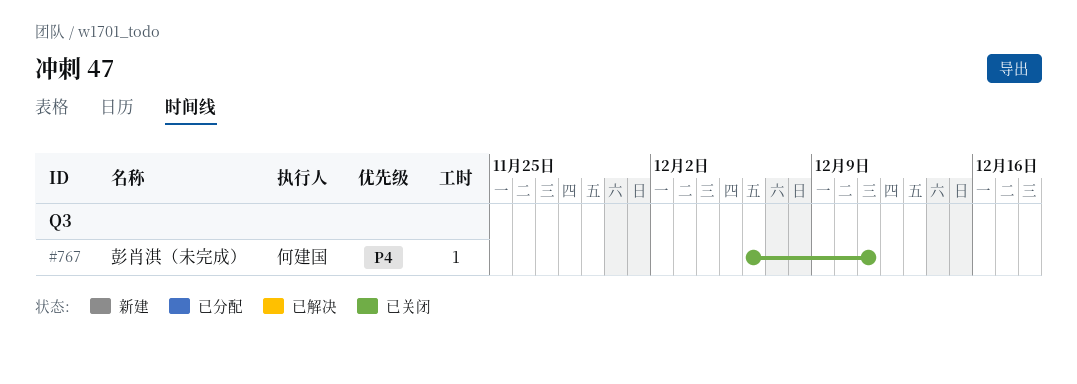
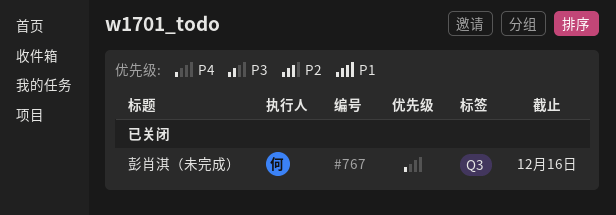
#767, due: Dec 11 -> Dec 16

